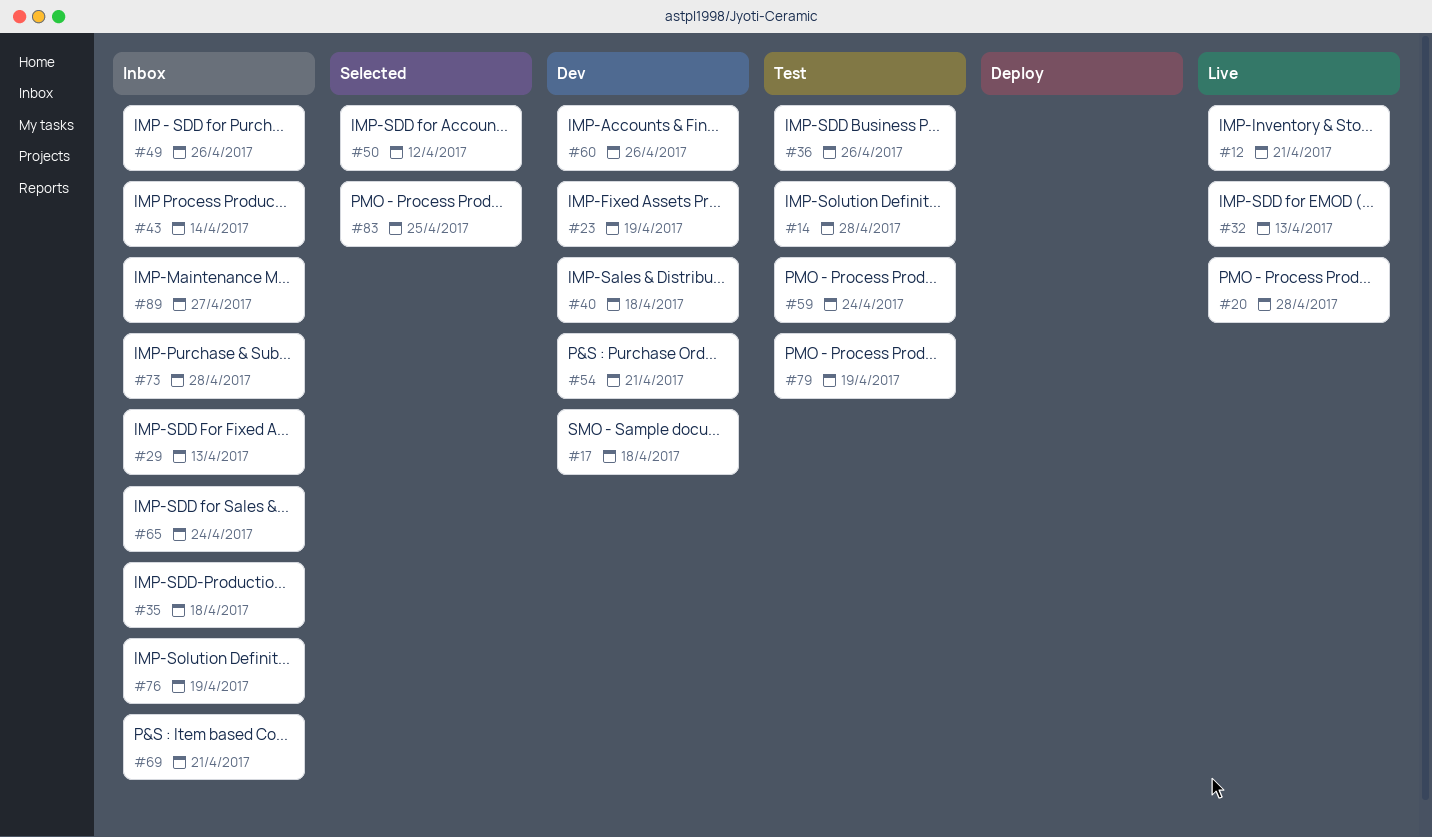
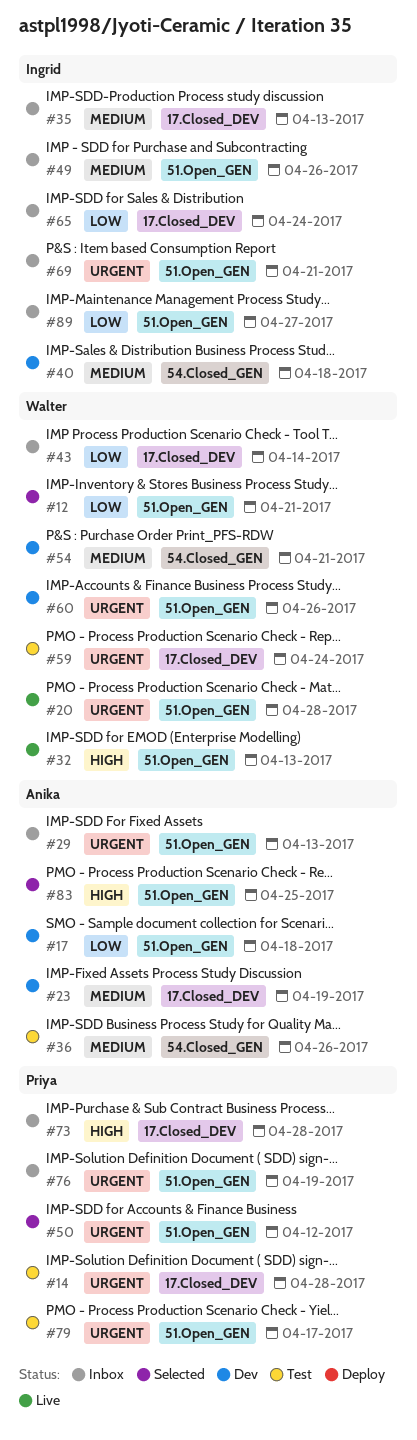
#12, status: Live -> Selected
#35, due: Apr 18 -> Apr 13
#79, due: Apr 19 -> Apr 17

